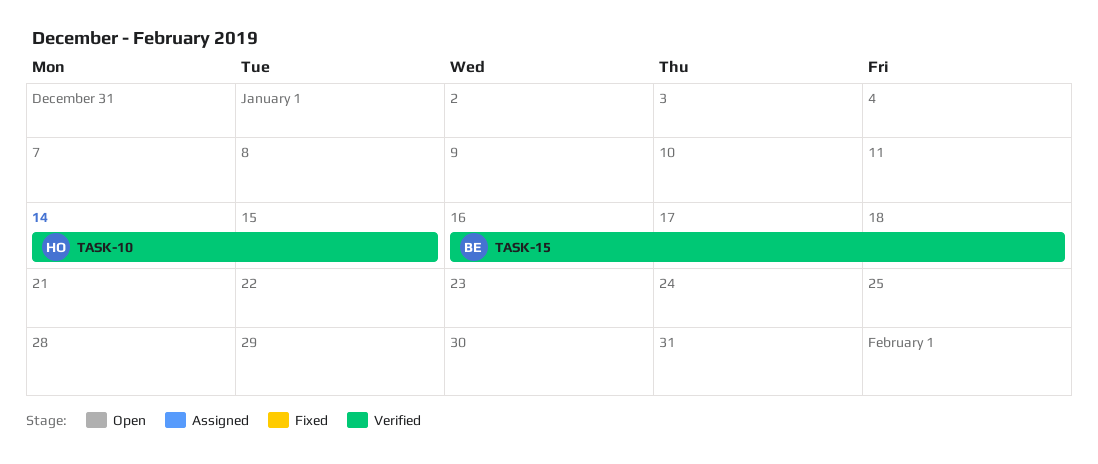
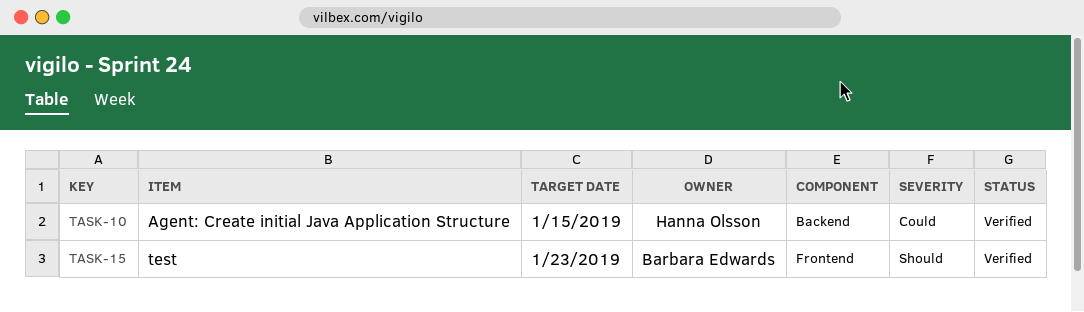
TASK-15, due: Jan 18 -> Jan 23

